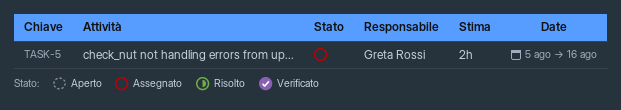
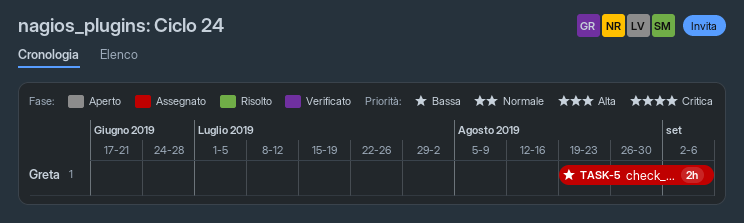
TASK-5, start: Aug 5 -> Aug 19
TASK-5, due: Aug 16 -> Sep 6

